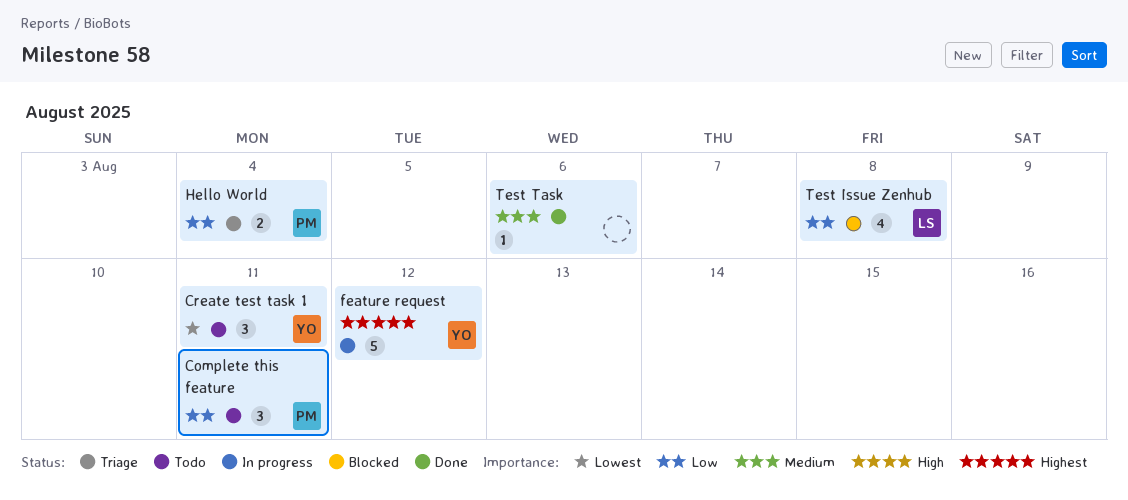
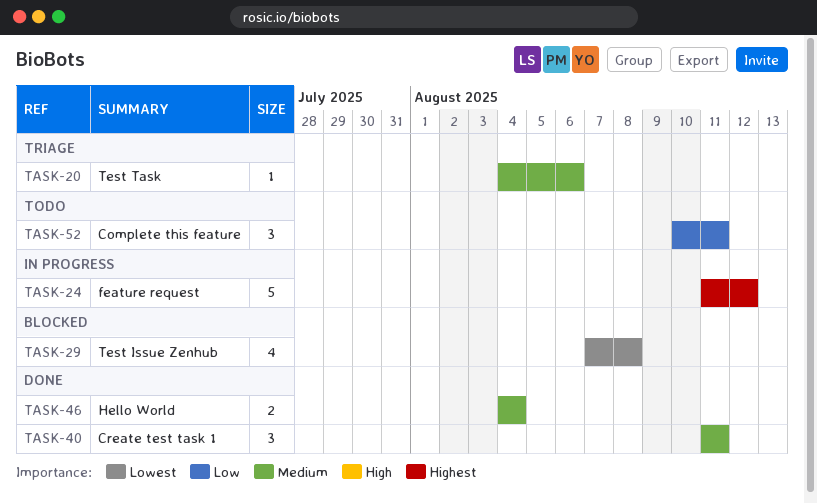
Create test task 1, status: Todo -> Done
Create test task 1, priority: Lowest -> Medium
Hello World, status: Triage -> Done
Hello World, priority: Low -> Medium
Test Issue Zenhub, priority: Low -> Lowest
Test Task, status: Done -> Triage

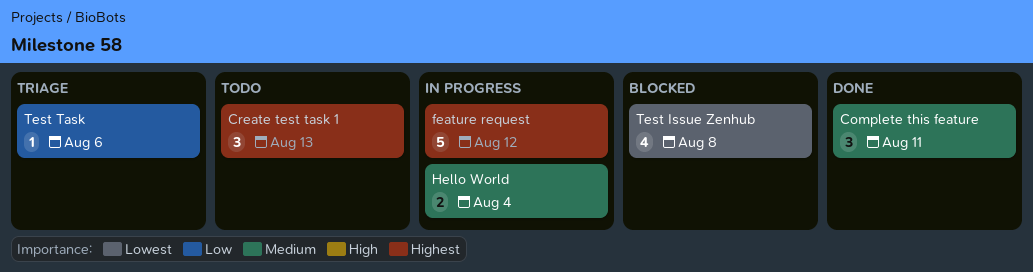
Complete this feature, status: Todo -> Done
Complete this feature, priority: Low -> Medium
Create test task 1, status: Done -> Todo
Create test task 1, priority: Medium -> Highest
Create test task 1, due: Aug 11 -> Aug 13
Hello World, status: Done -> In progress
Test Task, priority: Medium -> Low

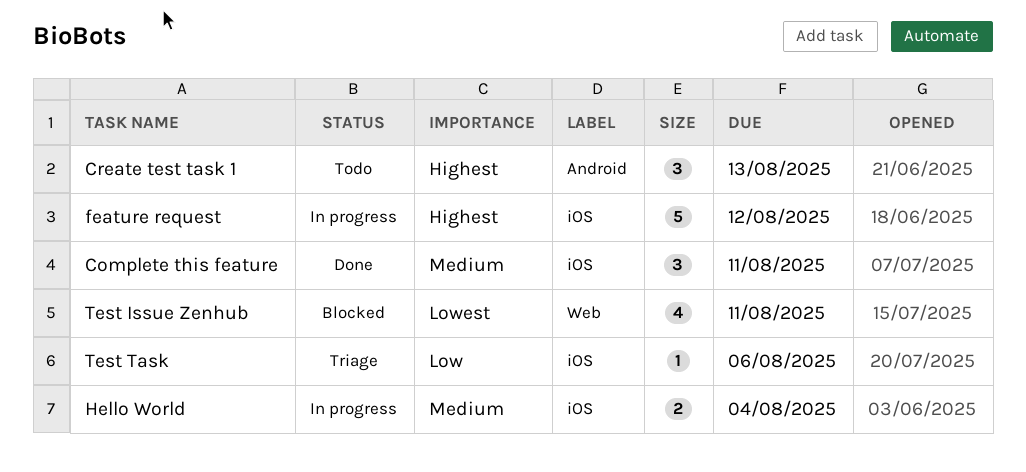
Test Issue Zenhub, due: Aug 8 -> Aug 11

